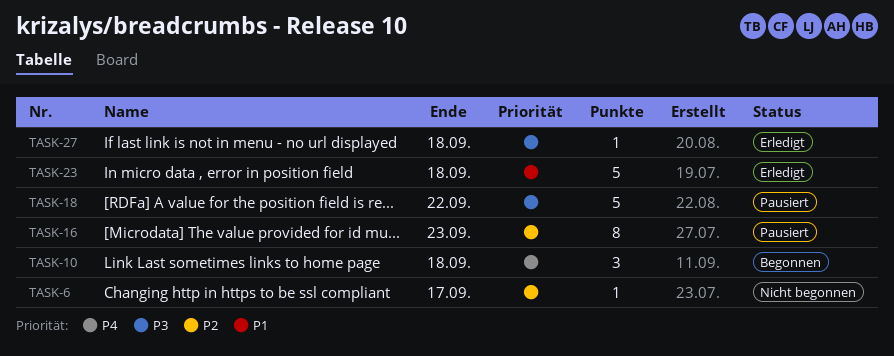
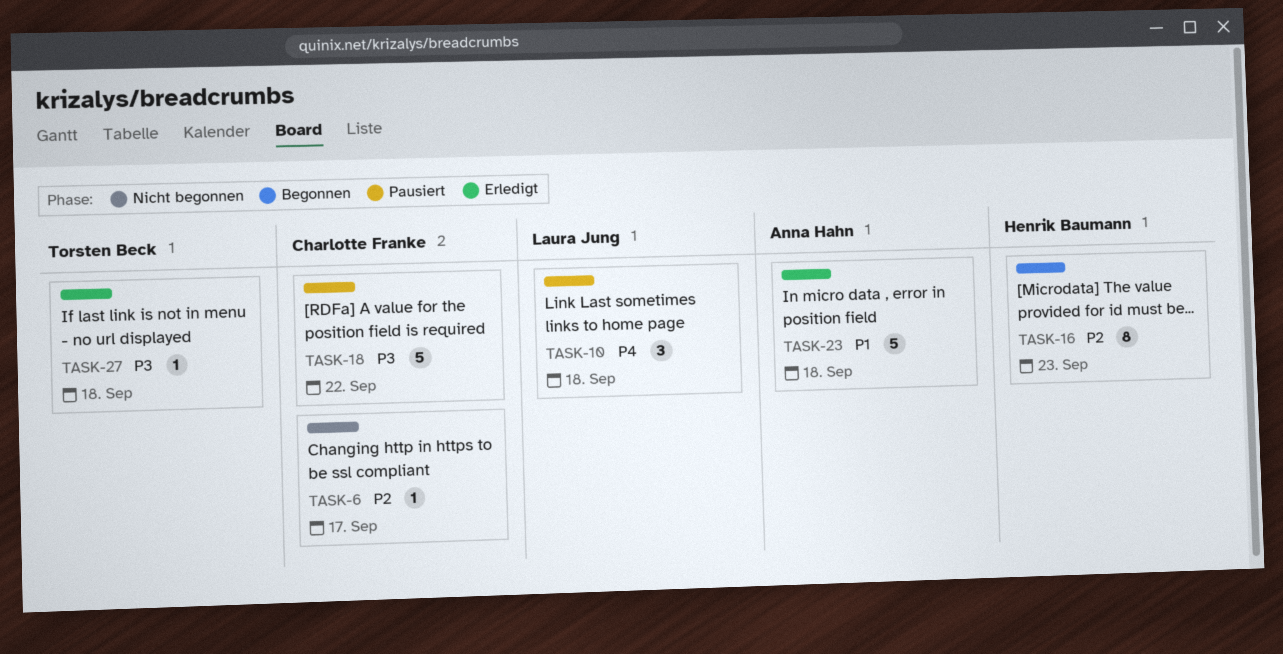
TASK-10, status: Begonnen -> Pausiert
TASK-16, status: Pausiert -> Begonnen

